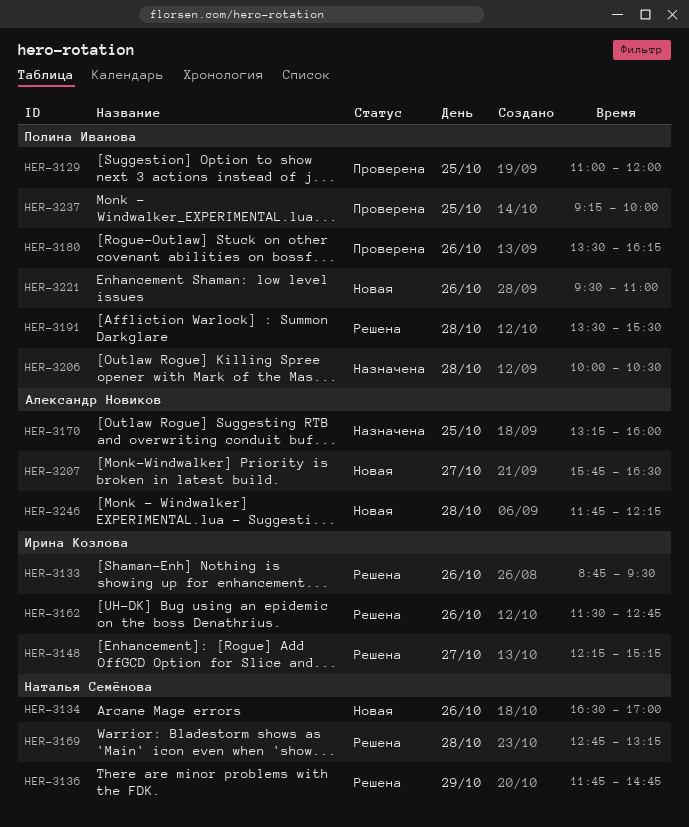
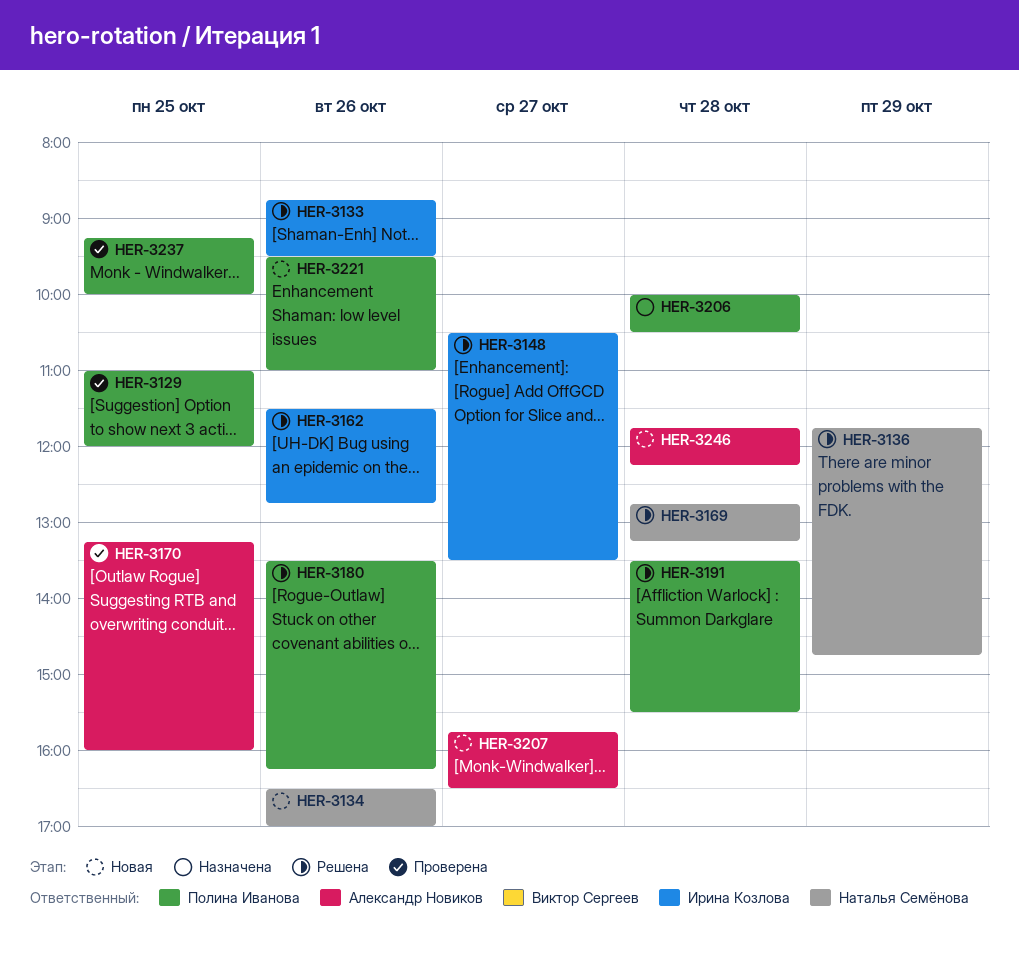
HER-3148, begins: 12:15 -> 10:30
HER-3148, ends: 15:15 -> 13:30
HER-3170, status: Назначена -> Проверена
HER-3180, status: Проверена -> Решена

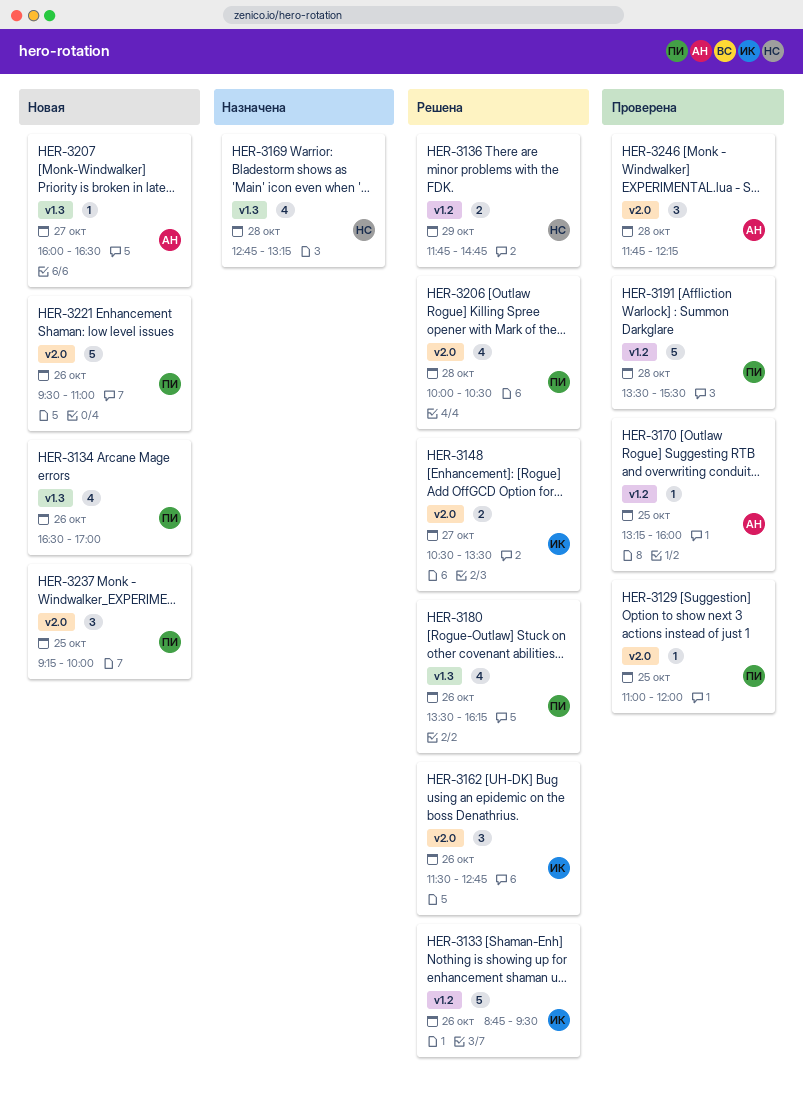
HER-3134, owner: Наталья Семёнова -> Полина Иванова
HER-3169, status: Решена -> Назначена
HER-3191, status: Решена -> Проверена
HER-3206, status: Назначена -> Решена
HER-3207, begins: 15:45 -> 16:00
HER-3237, status: Проверена -> Новая
HER-3246, status: Новая -> Проверена

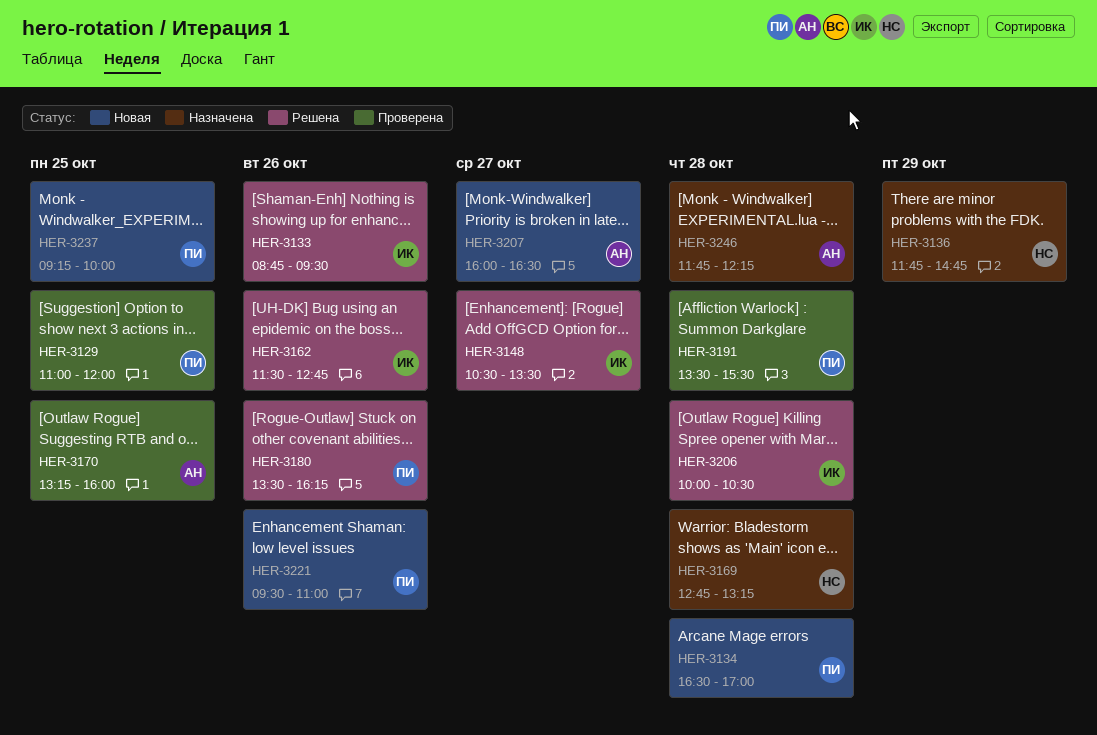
HER-3134, day: Oct 26 -> Oct 28
HER-3136, status: Решена -> Назначена
HER-3206, owner: ПИ -> ИК
HER-3246, status: Проверена -> Назначена

